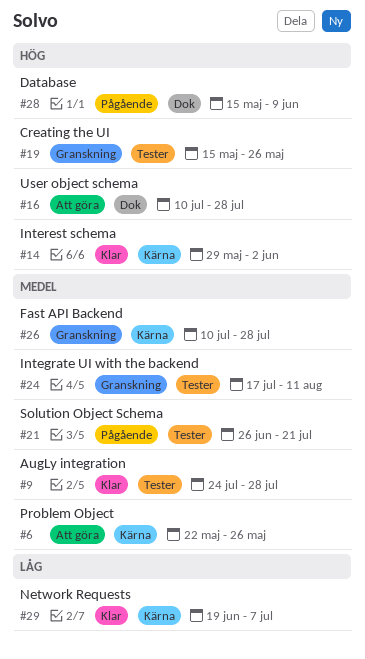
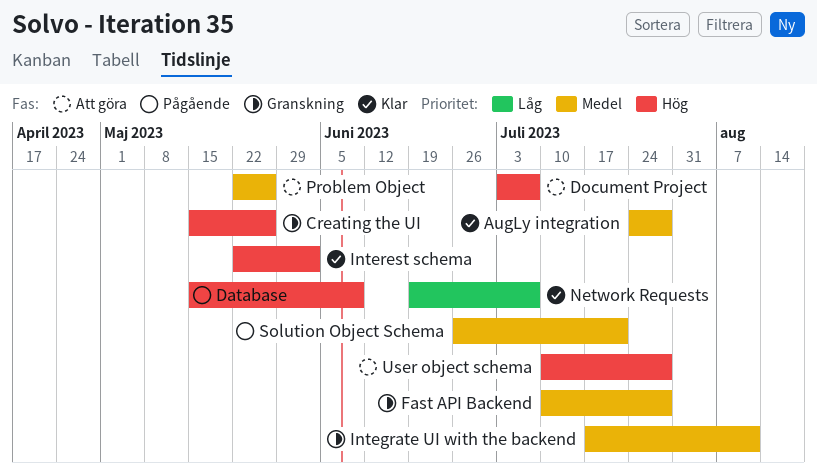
Document Project: none -> present
Interest schema, start: May 29 -> May 22

